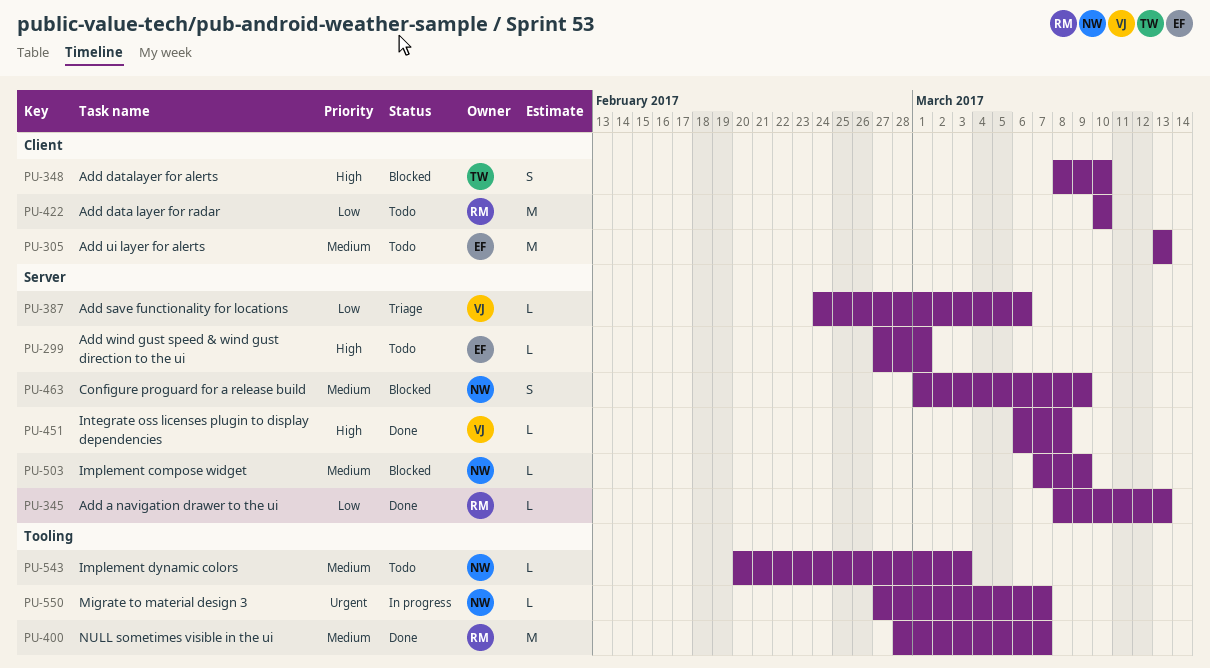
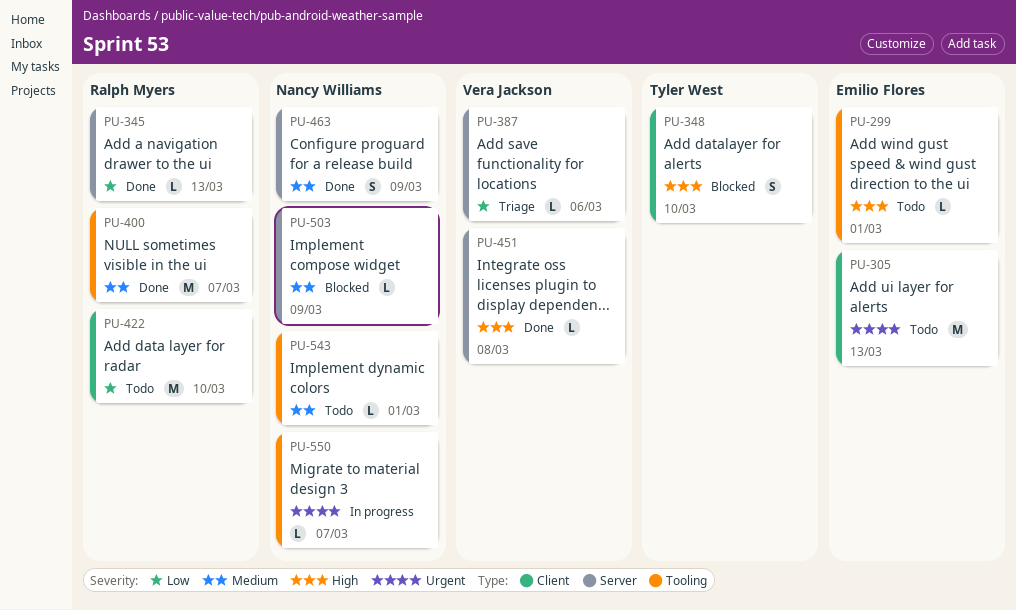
PU-299, label: Server -> Tooling
PU-305, priority: Medium -> Urgent
PU-463, status: Blocked -> Done
PU-543, due: Mar 3 -> Mar 1

